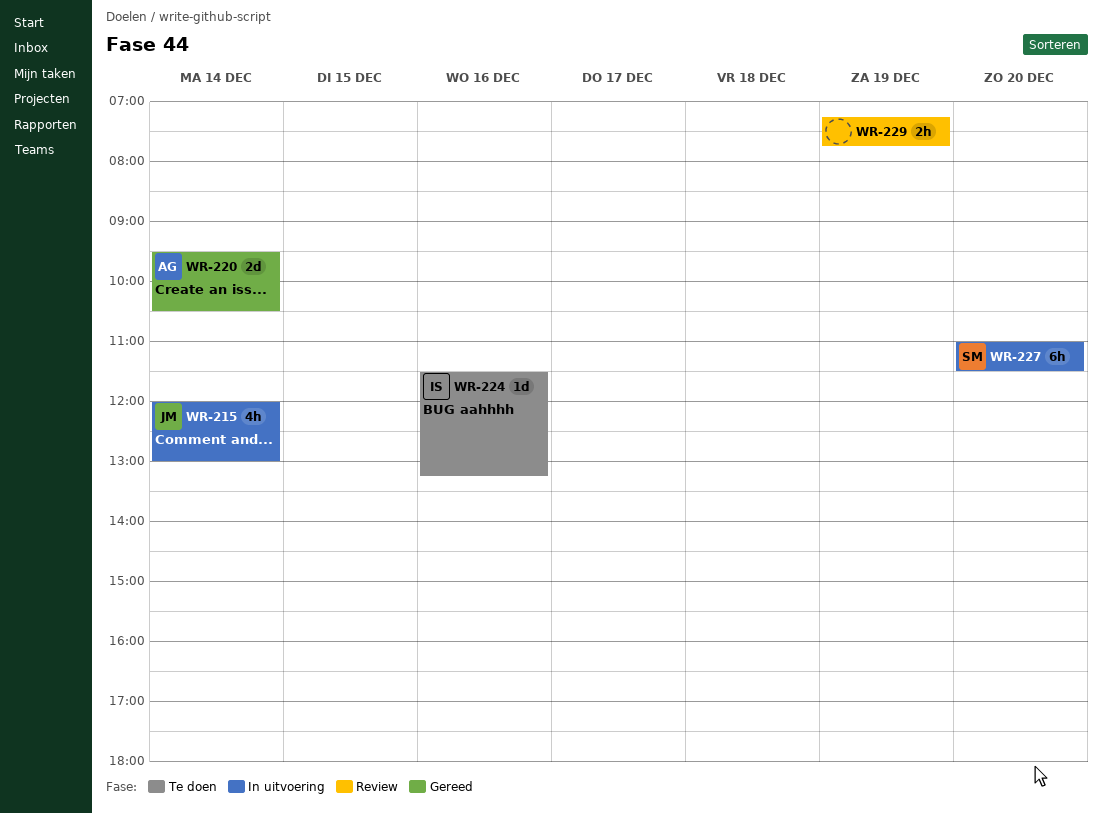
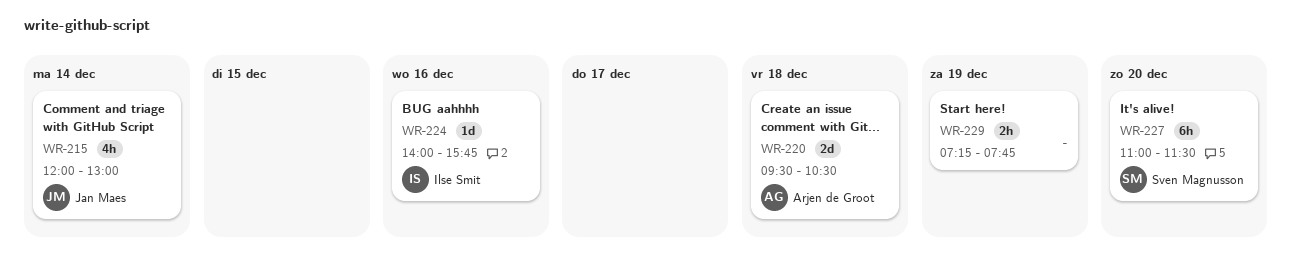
WR-220, day: Dec 14 -> Dec 18
WR-224, begins: 11:30 -> 14:00
WR-224, ends: 13:15 -> 15:45

